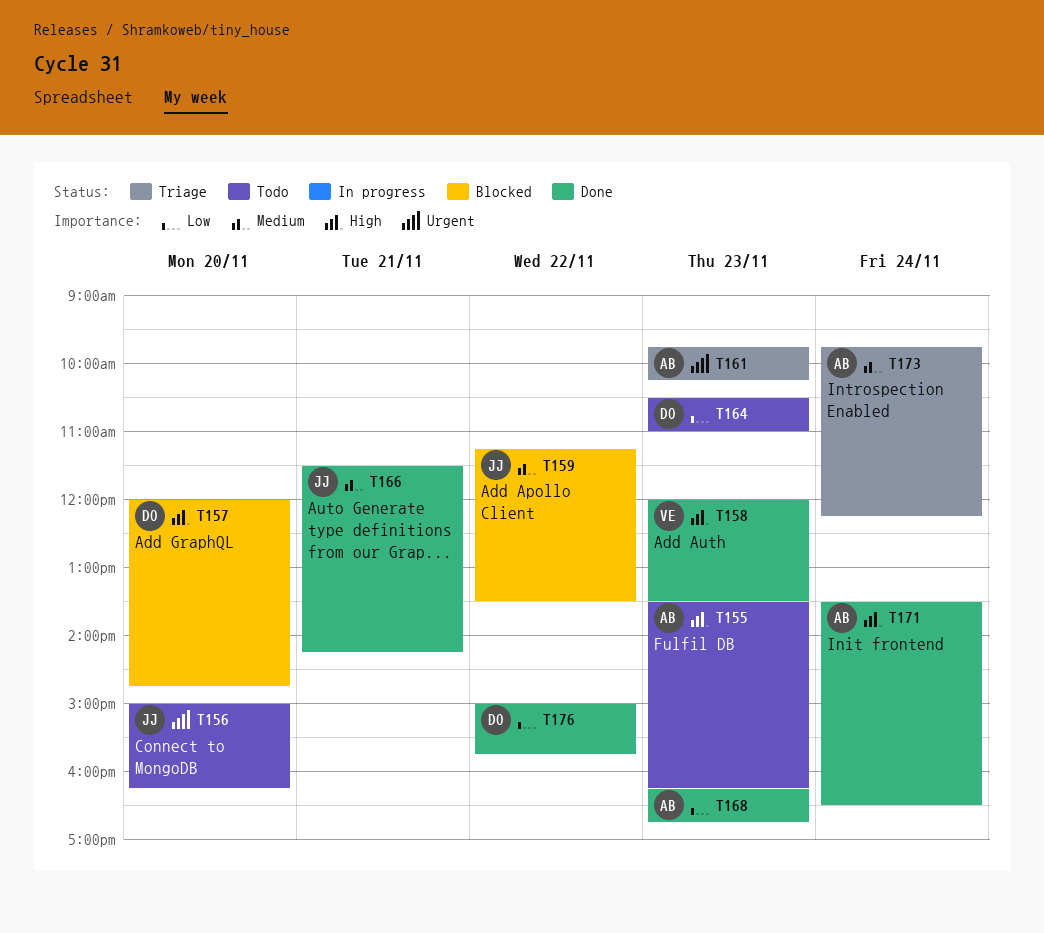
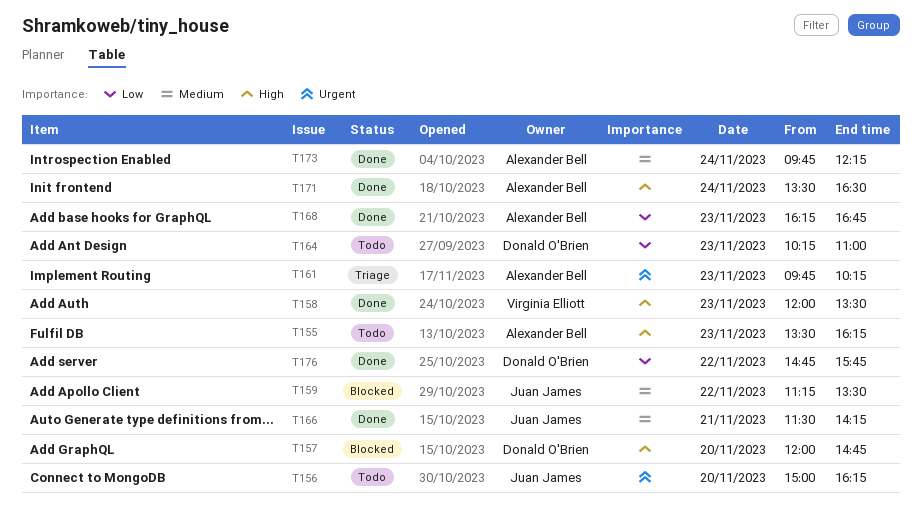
T164, begins: 10:30 -> 10:15
T173, status: Triage -> Done
T176, begins: 15:00 -> 14:45

